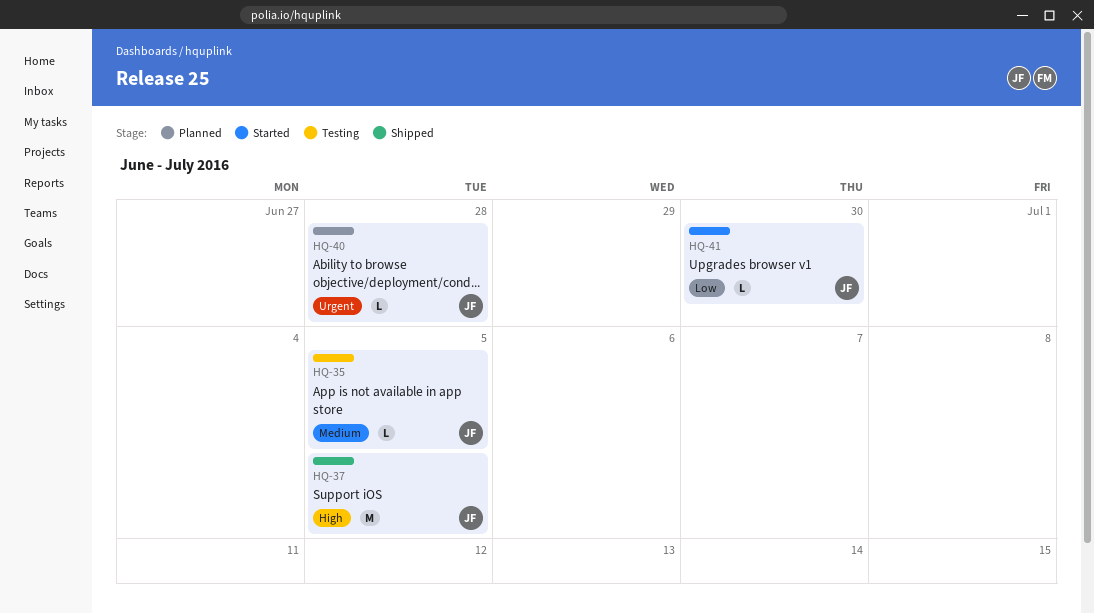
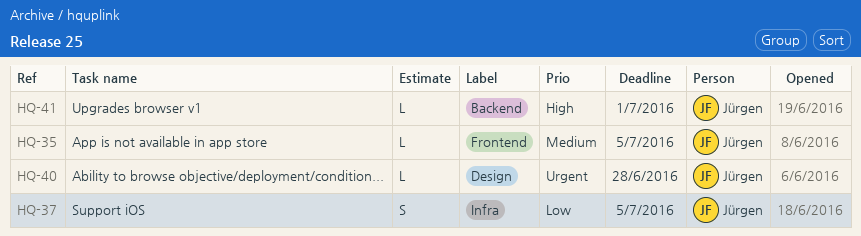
HQ-37, priority: High -> Low
HQ-37, estimate: M -> S
HQ-41, priority: Low -> High
HQ-41, due: Jun 30 -> Jul 1

